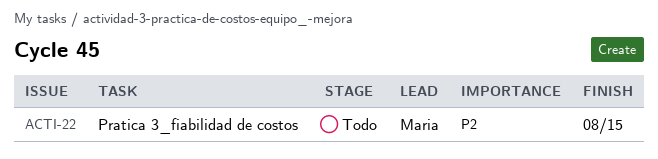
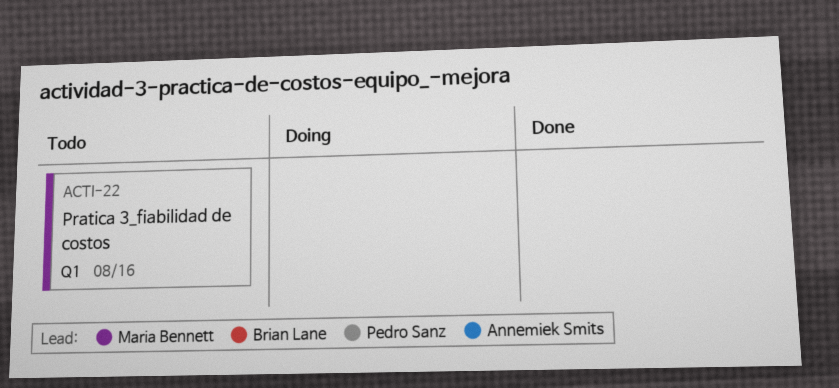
ACTI-22, due: Aug 15 -> Aug 16

